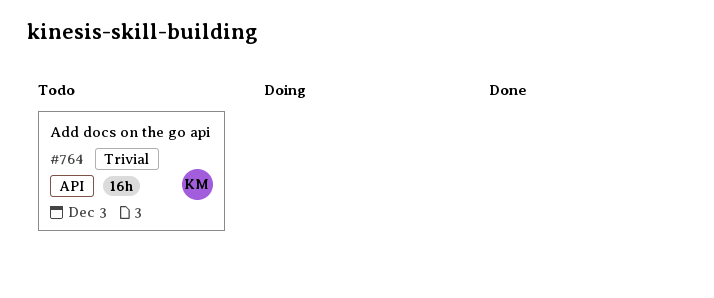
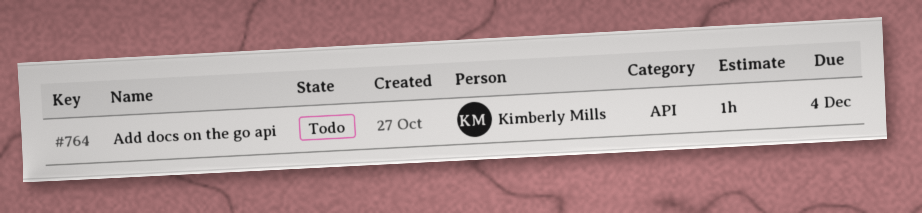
#764, estimate: 16h -> 1h
#764, due: Dec 3 -> Dec 4

